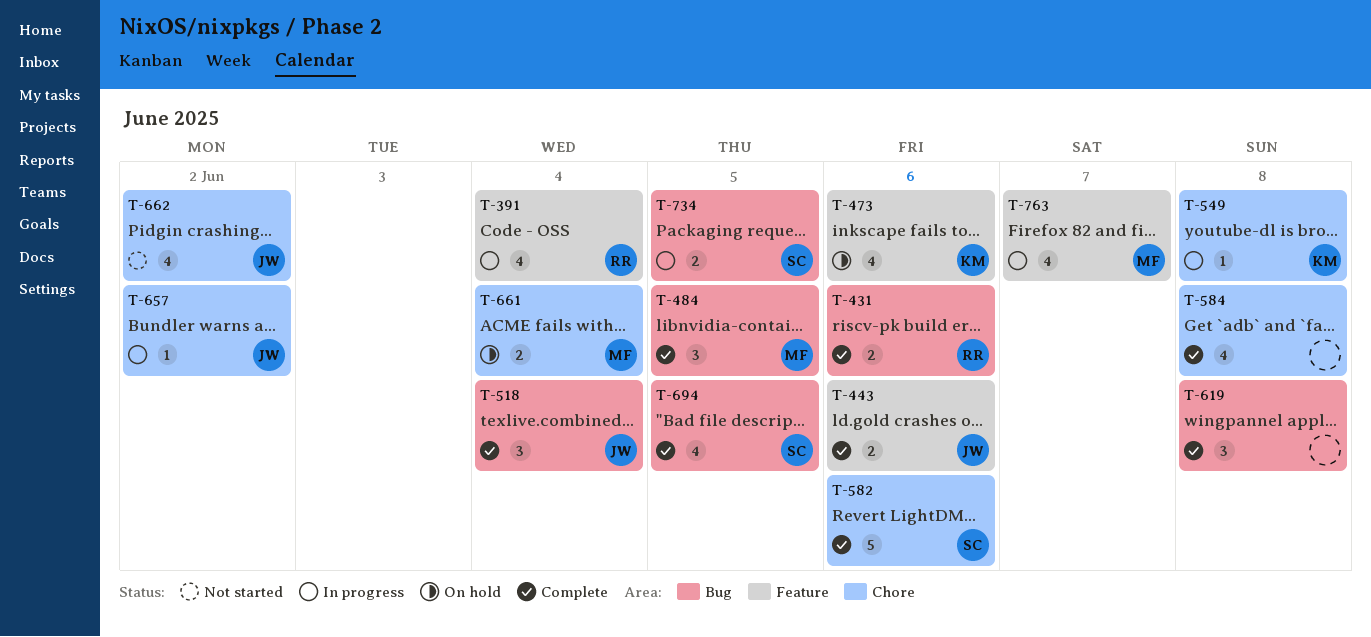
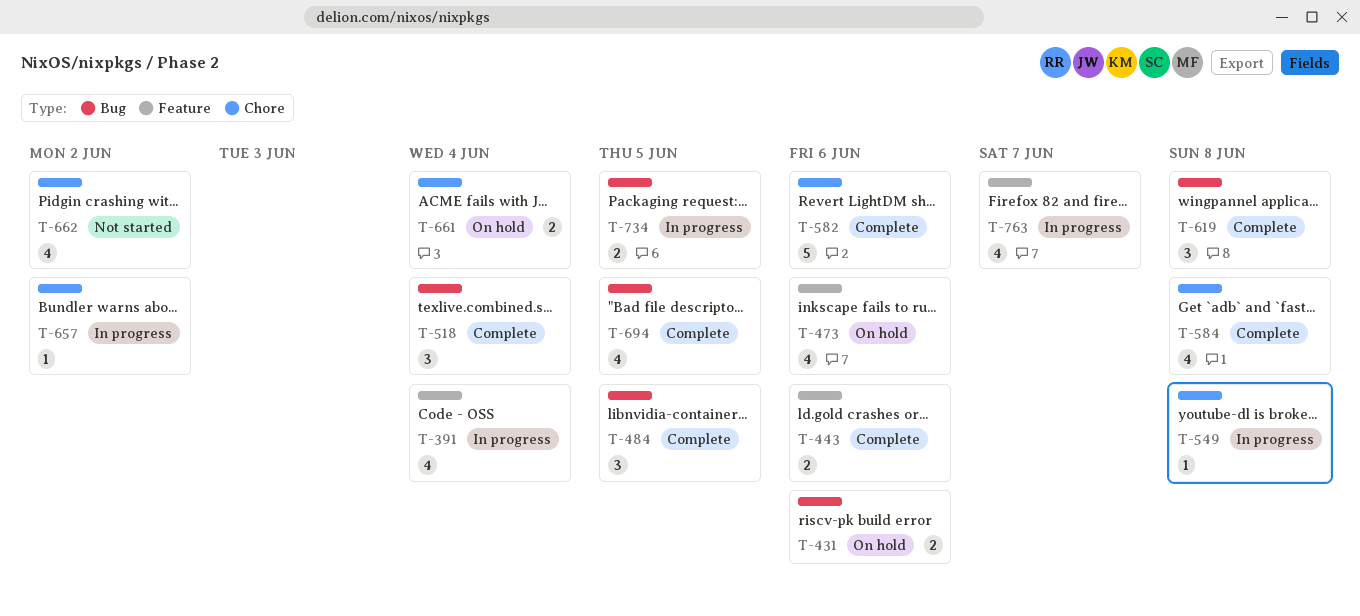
T-431, status: Complete -> On hold

